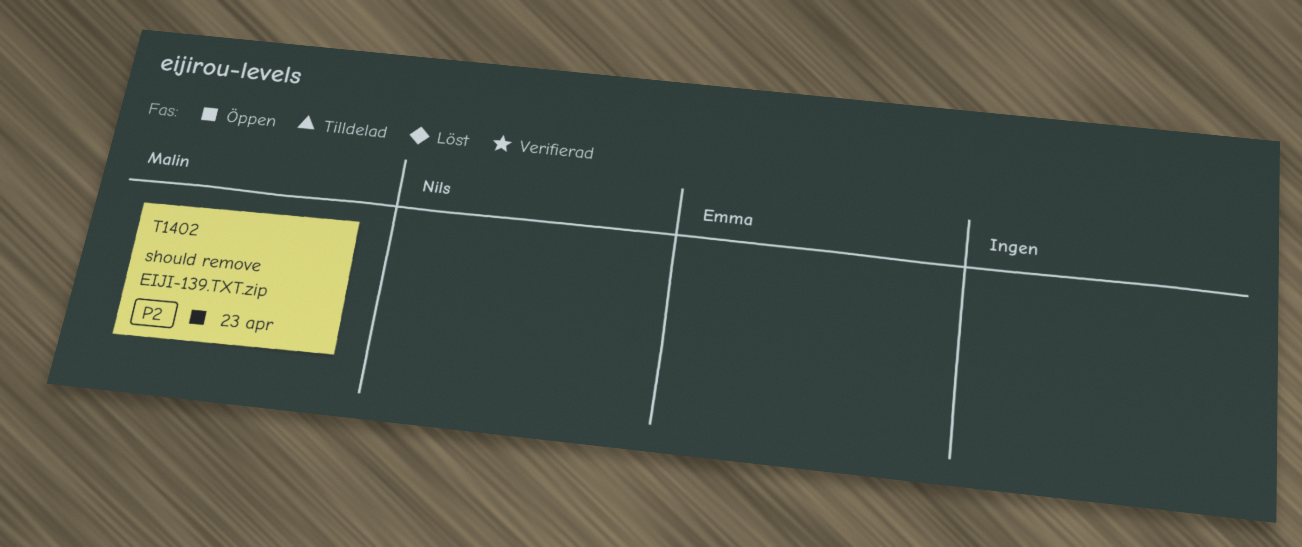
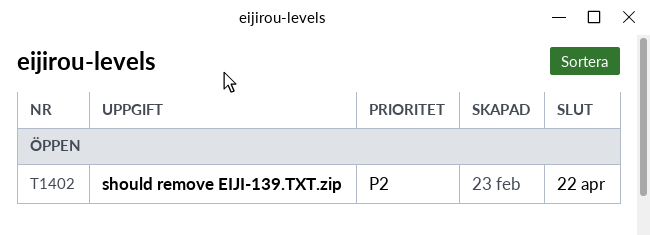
T1402, due: Apr 23 -> Apr 22

